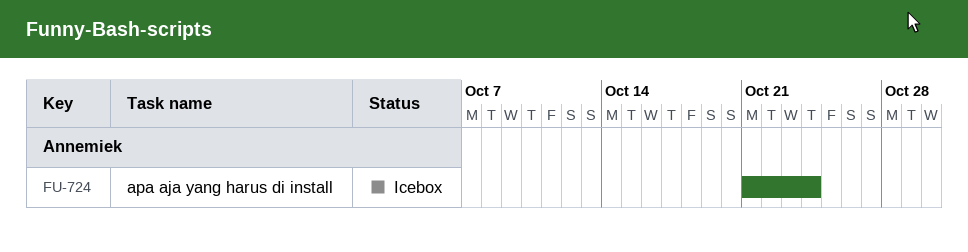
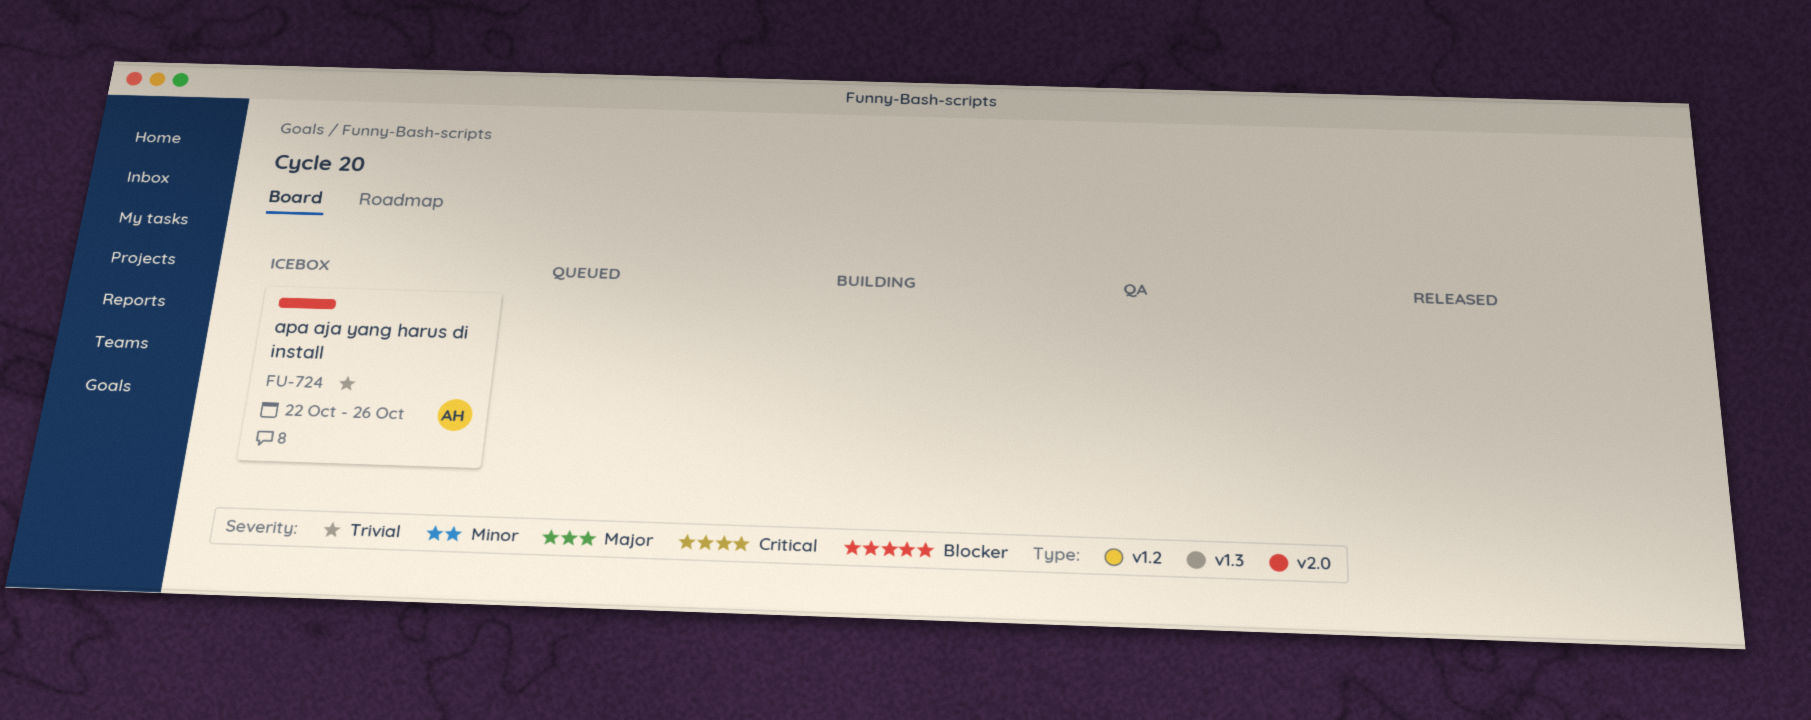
FU-724, start: Oct 21 -> Oct 22
FU-724, due: Oct 24 -> Oct 26

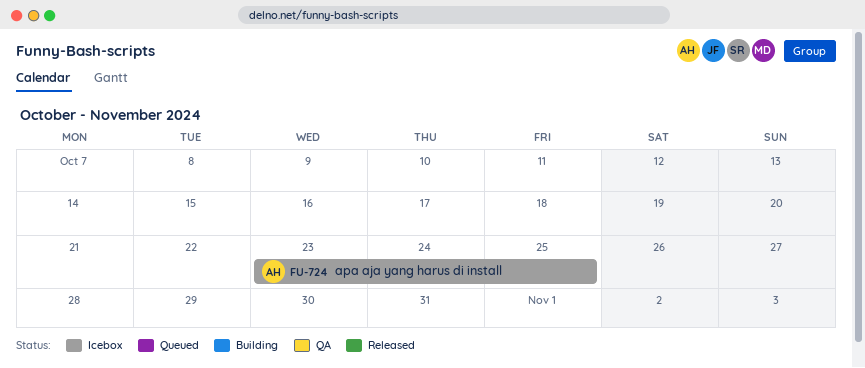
FU-724, start: Oct 22 -> Oct 23
FU-724, due: Oct 26 -> Oct 25

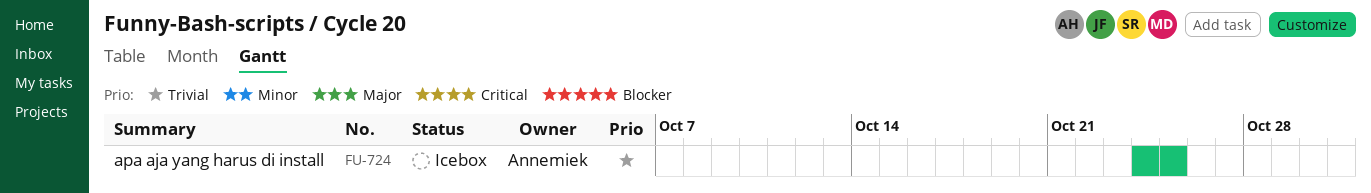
FU-724, start: Oct 23 -> Oct 24

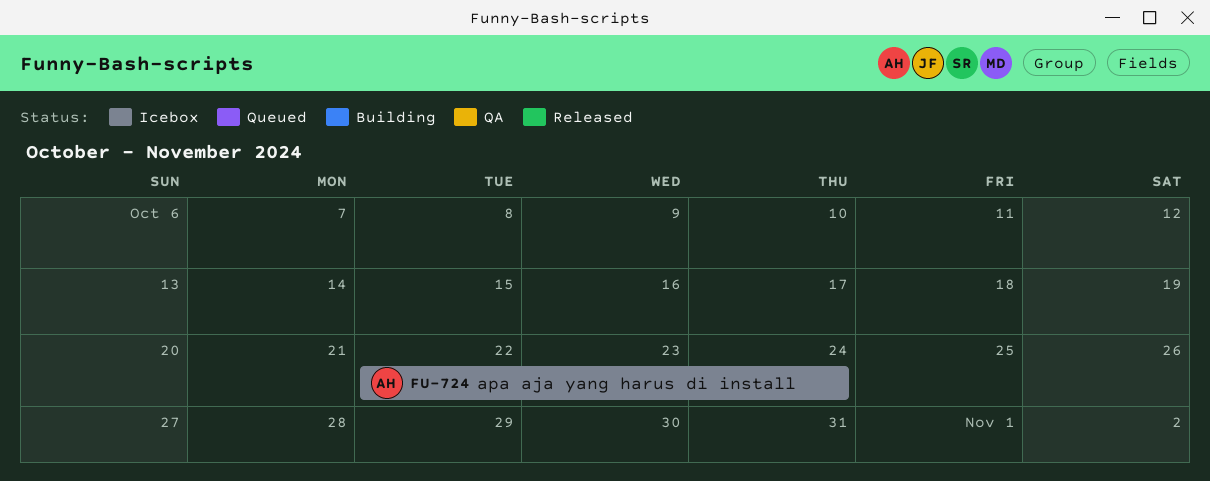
FU-724, start: Oct 24 -> Oct 22
FU-724, due: Oct 25 -> Oct 24

